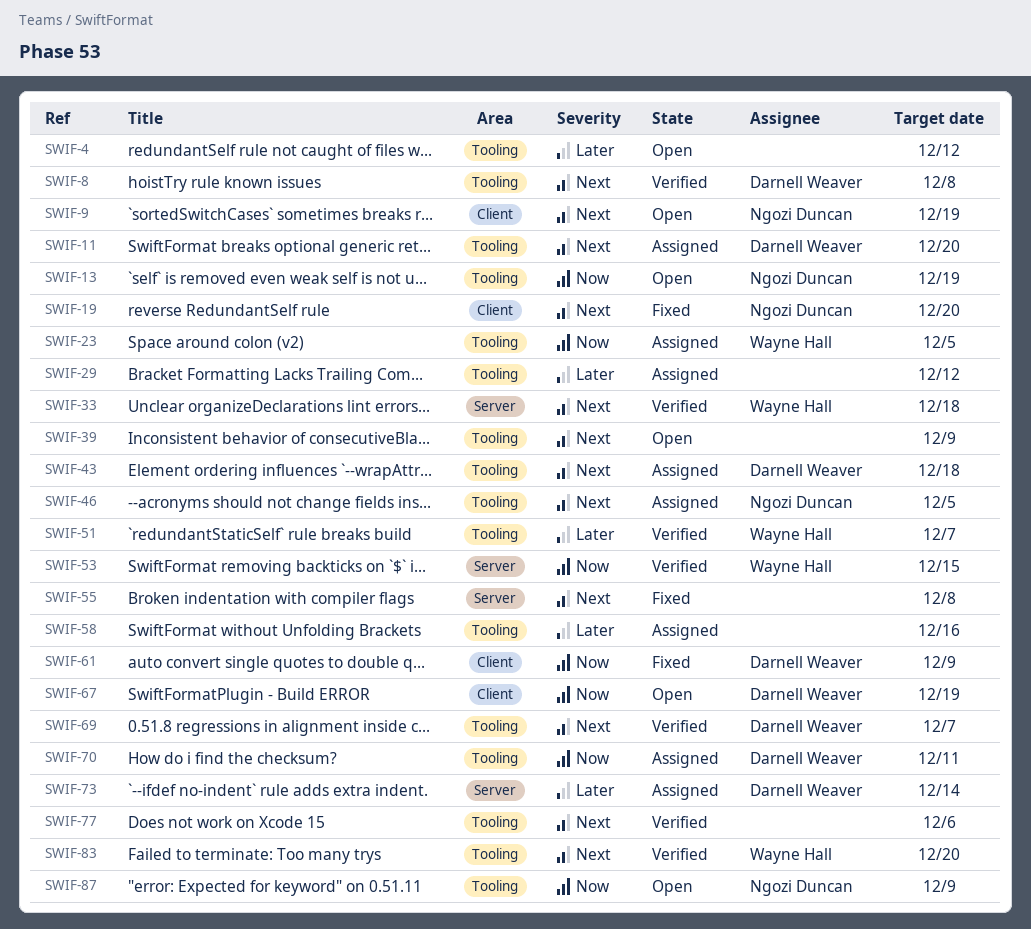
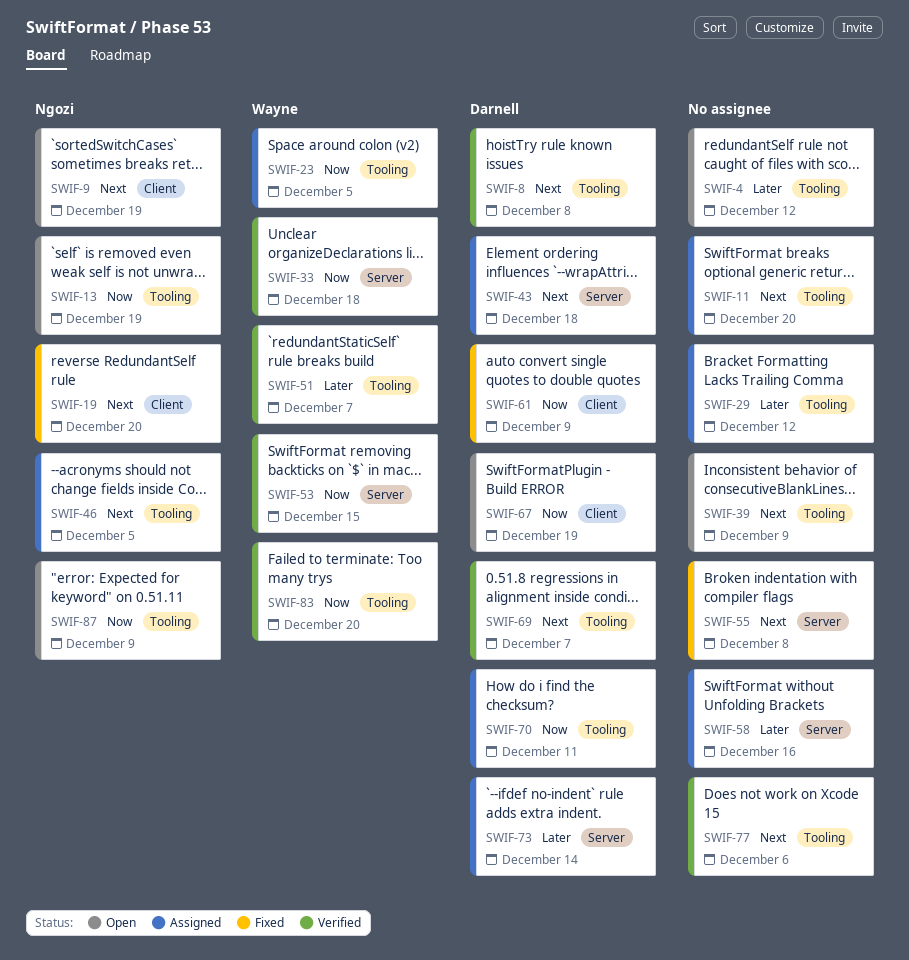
SWIF-11, owner: Darnell Weaver -> none
SWIF-33, priority: Next -> Now
SWIF-43, label: Tooling -> Server
SWIF-58, label: Tooling -> Server
SWIF-83, priority: Next -> Now

